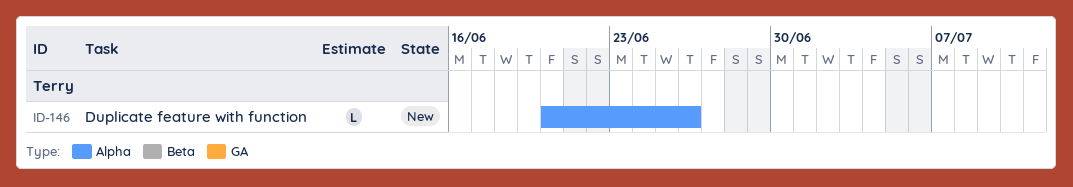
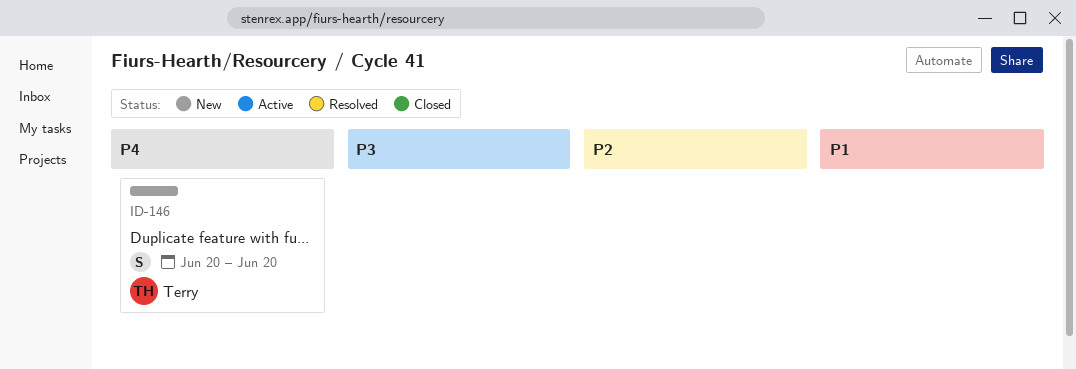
ID-146, estimate: L -> S
ID-146, due: Jun 26 -> Jun 20

